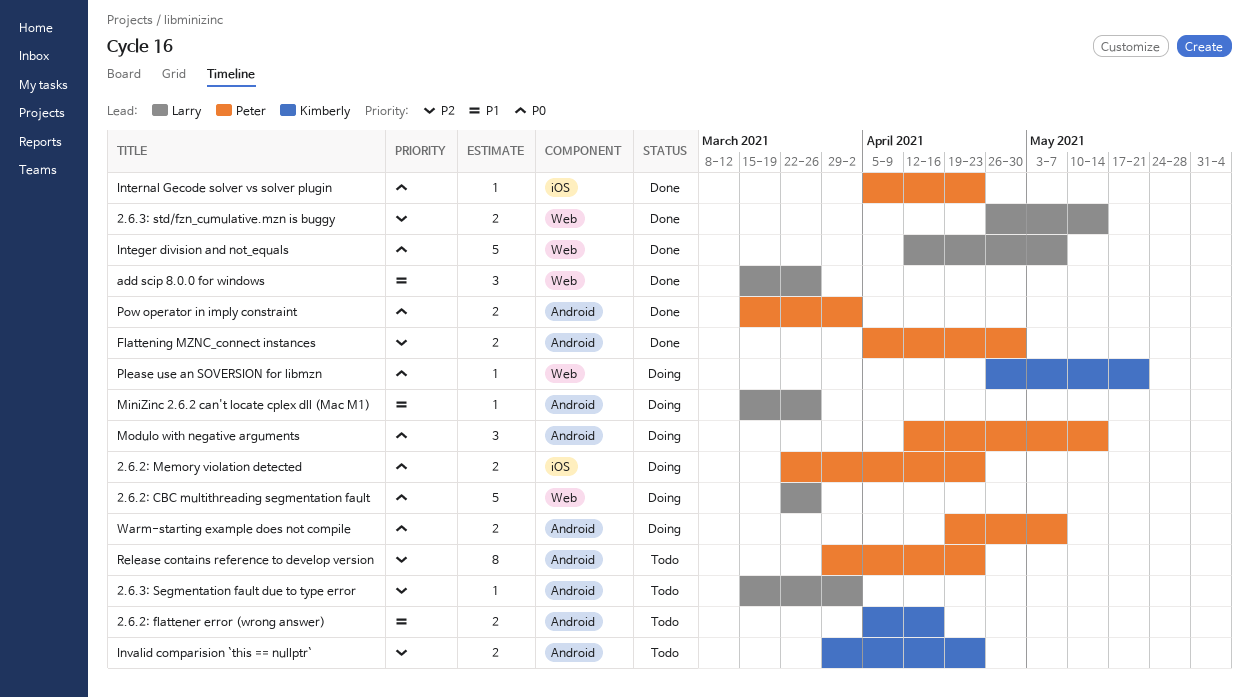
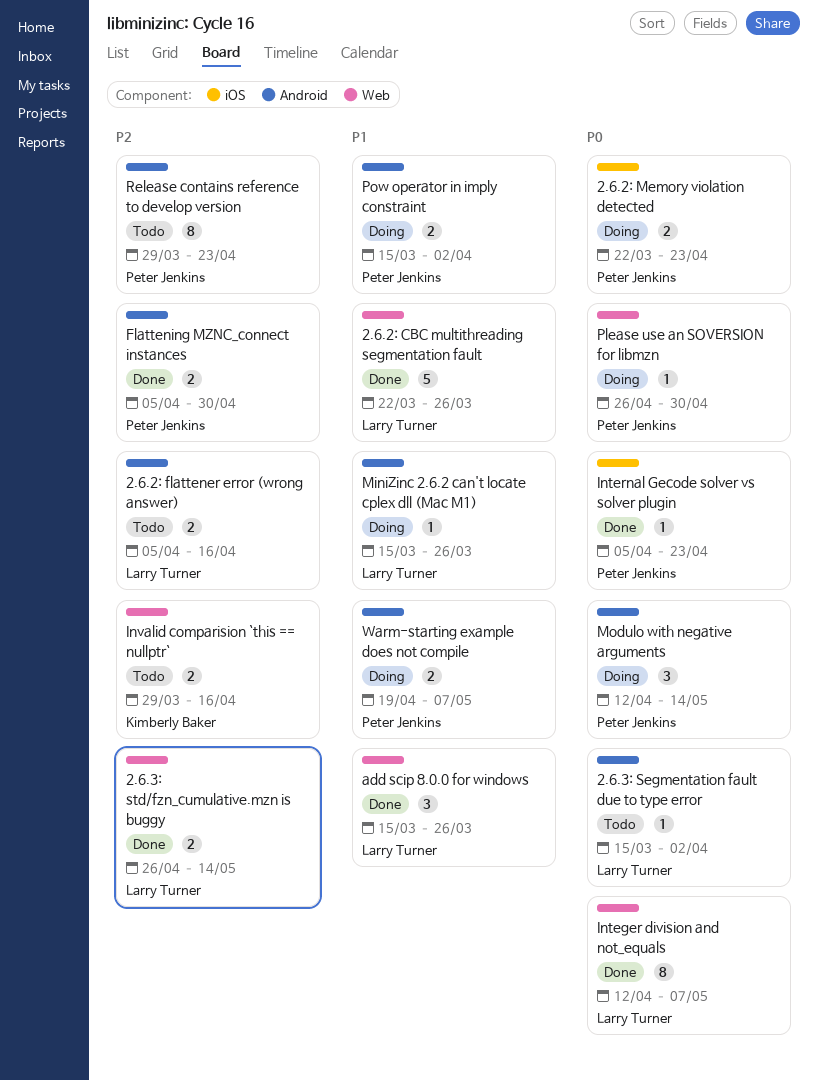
2.6.2: CBC multithreading segmentation fault, status: Doing -> Done
2.6.2: CBC multithreading segmentation fault, priority: P0 -> P1
2.6.2: flattener error (wrong answer), owner: Kimberly Baker -> Larry Turner
2.6.2: flattener error (wrong answer), priority: P1 -> P2
2.6.3: Segmentation fault due to type error, priority: P2 -> P0
Integer division and not_equals, estimate: 5 -> 8
Invalid comparision `this == nullptr`, label: Android -> Web
Invalid comparision `this == nullptr`, due: Apr 23 -> Apr 16
Please use an SOVERSION for libmzn, owner: Kimberly Baker -> Peter Jenkins
Please use an SOVERSION for libmzn, due: May 21 -> Apr 30
Pow operator in imply constraint, status: Done -> Doing
Pow operator in imply constraint, priority: P0 -> P1
Warm-starting example does not compile, priority: P0 -> P1

